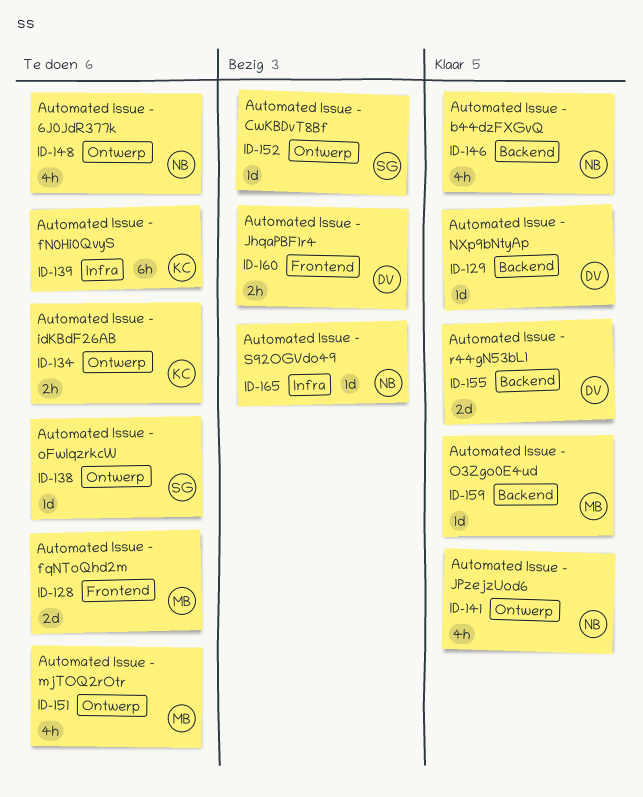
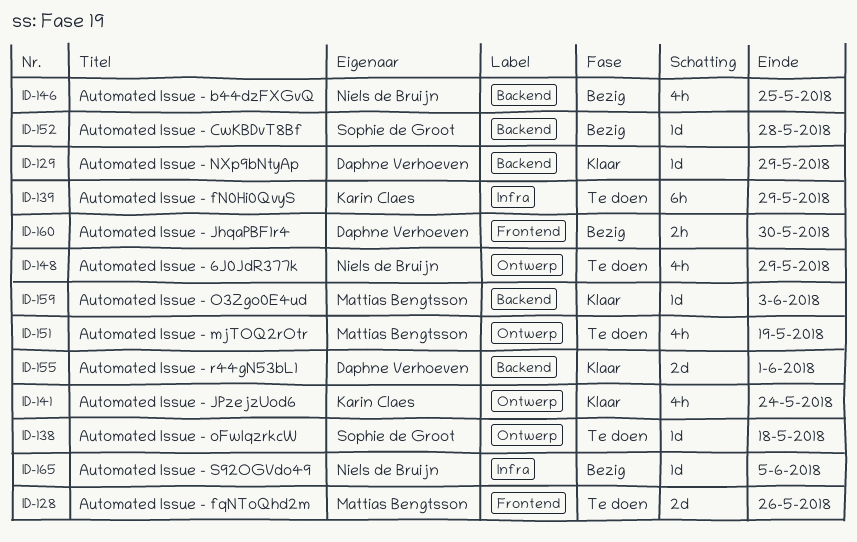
ID-134: present -> none
ID-141, owner: Niels de Bruijn -> Karin Claes
ID-146, status: Klaar -> Bezig
ID-152, label: Ontwerp -> Backend

